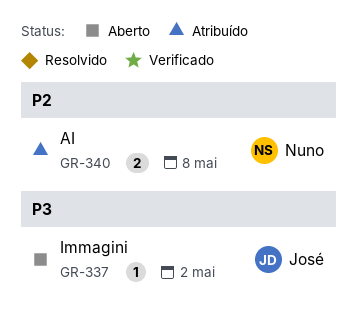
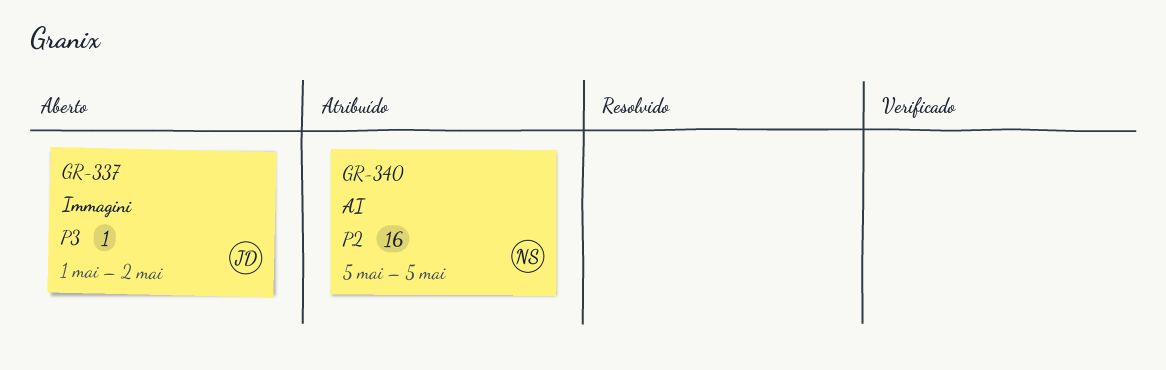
GR-340, estimate: 2 -> 16
GR-340, due: May 8 -> May 5

